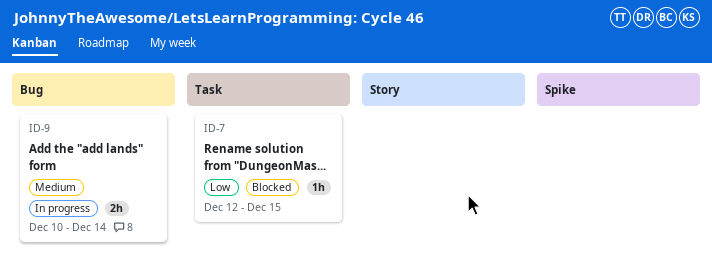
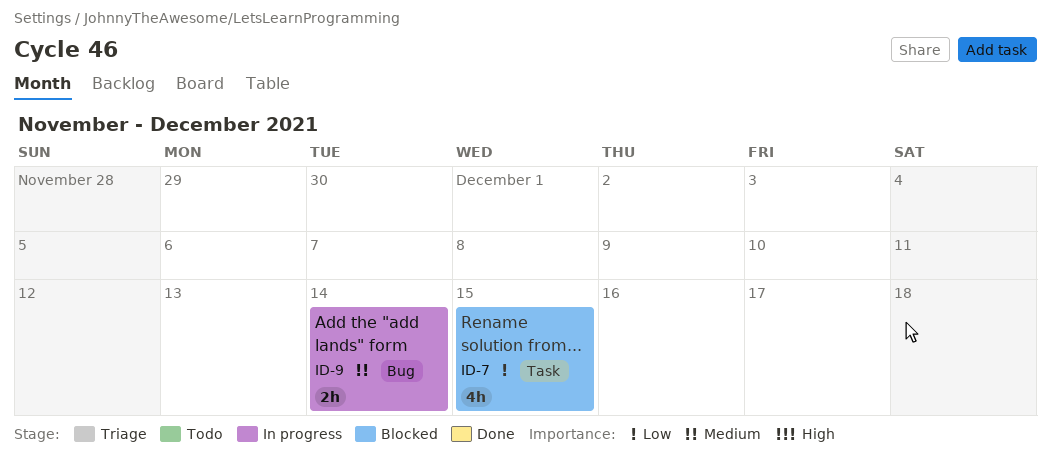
ID-7, estimate: 1h -> 4h

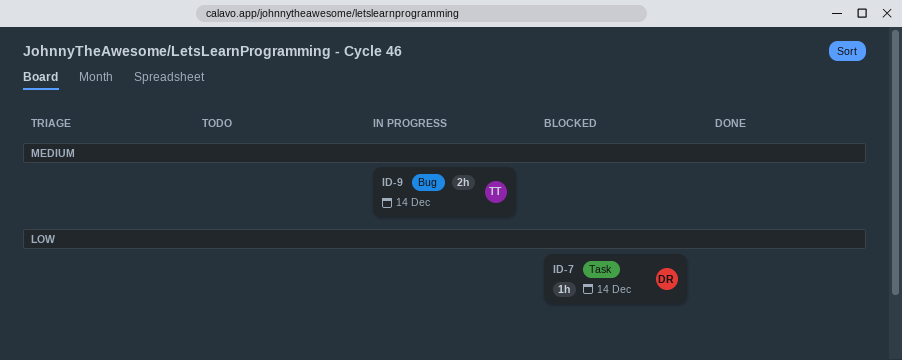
ID-7, estimate: 4h -> 1h
ID-7, due: Dec 15 -> Dec 14

